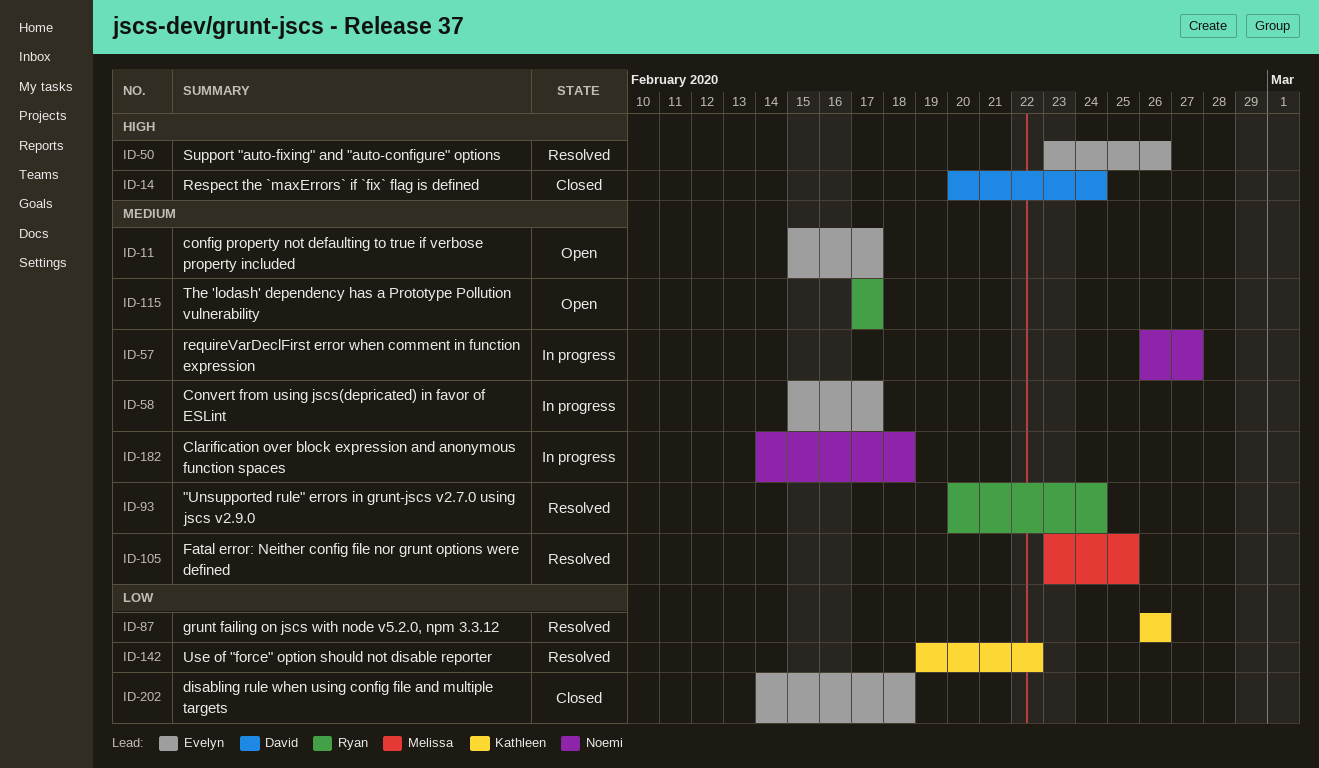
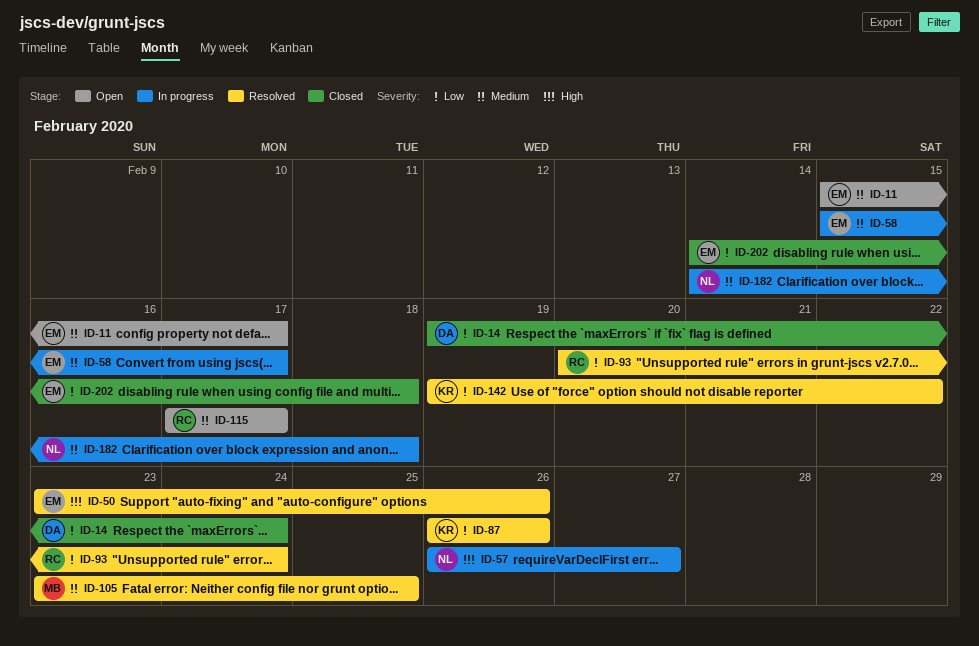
ID-14, priority: High -> Low
ID-14, start: Feb 20 -> Feb 19
ID-57, priority: Medium -> High
ID-93, priority: Medium -> Low

